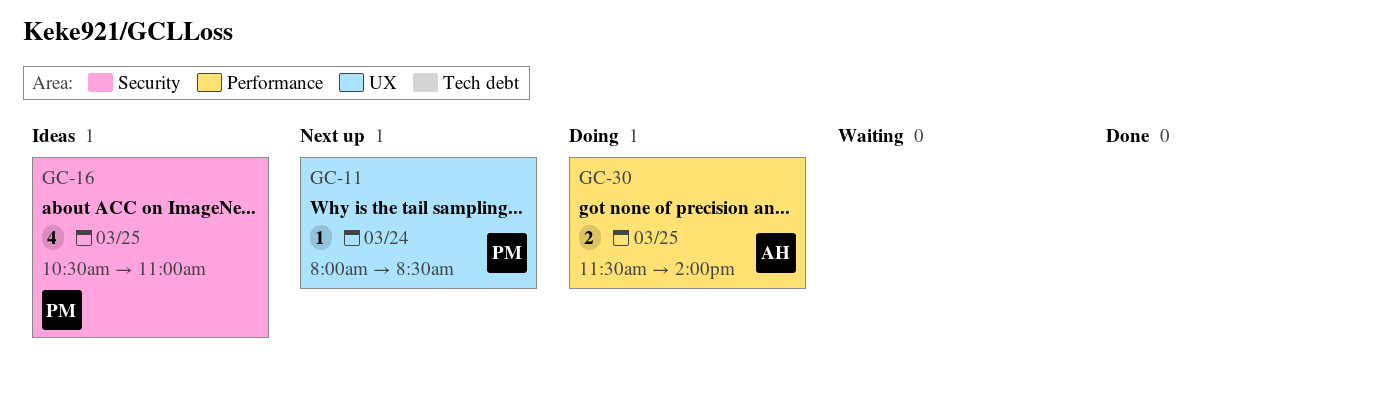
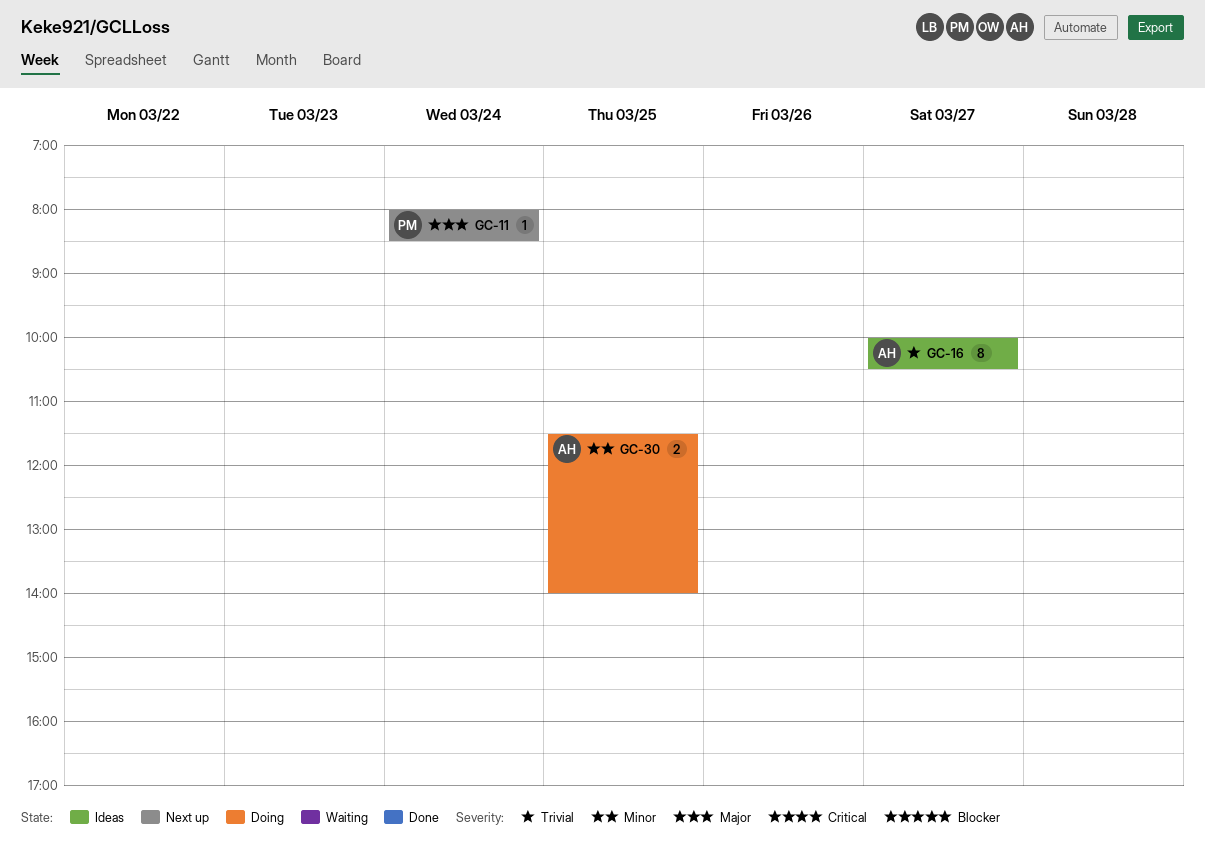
GC-16, owner: PM -> AH
GC-16, estimate: 4 -> 8
GC-16, day: Mar 25 -> Mar 27
GC-16, begins: 10:30 -> 10:00
GC-16, ends: 11:00 -> 10:30

